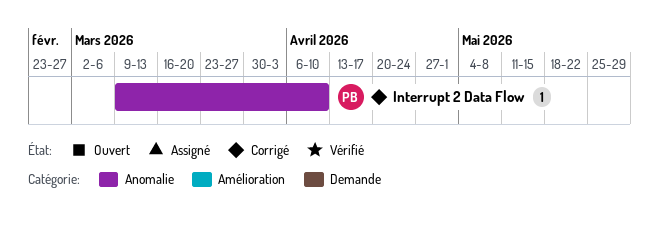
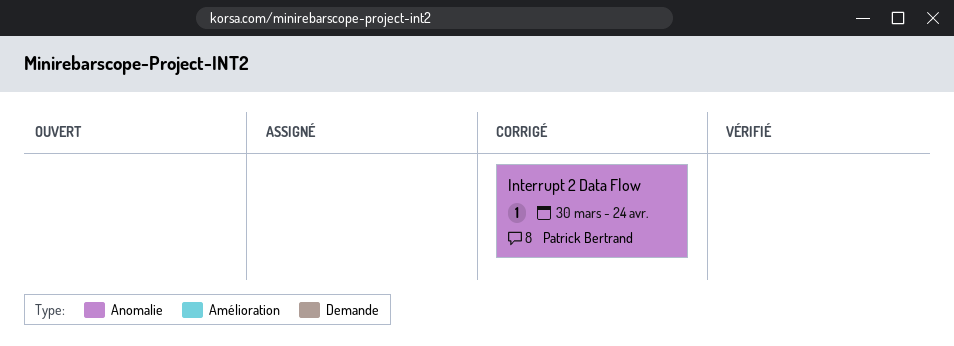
Interrupt 2 Data Flow, start: Mar 9 -> Mar 30
Interrupt 2 Data Flow, due: Apr 10 -> Apr 24

